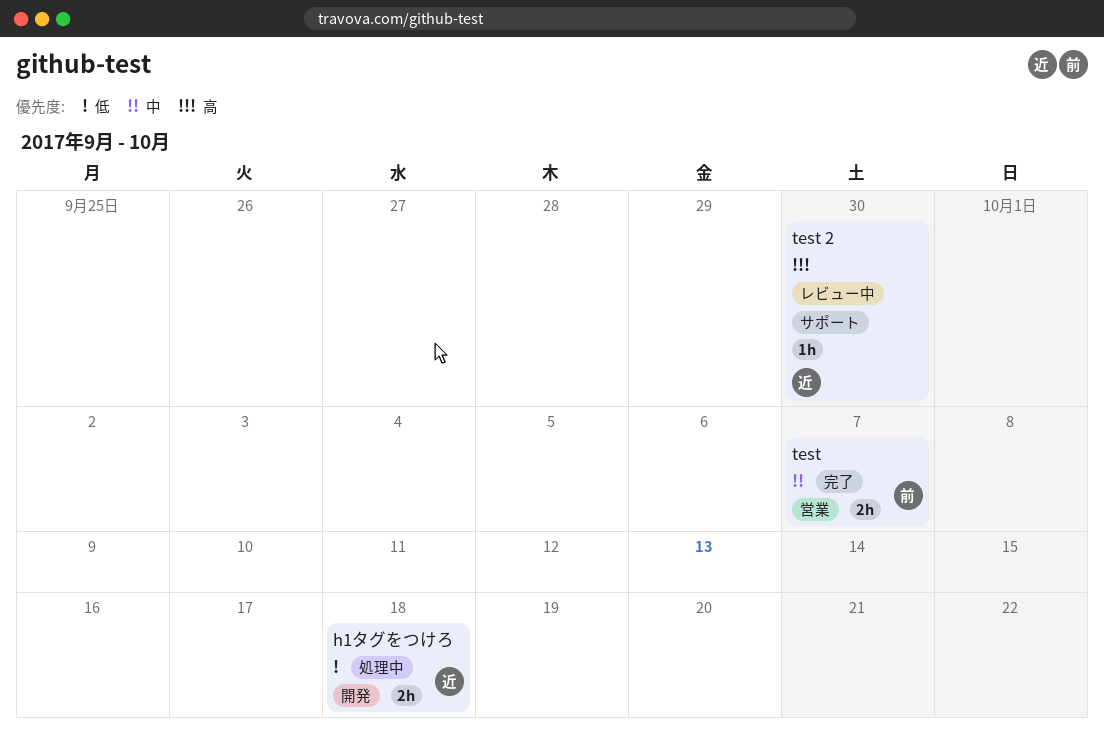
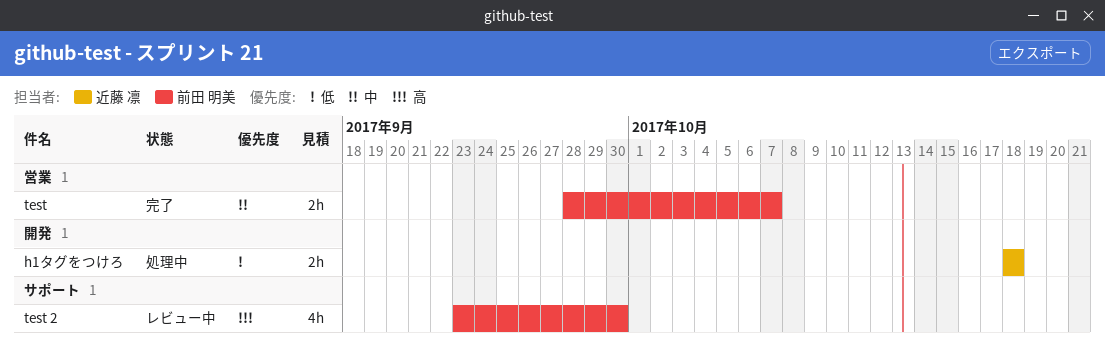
test 2, owner: 近藤 凛 -> 前田 明美
test 2, estimate: 1h -> 4h

